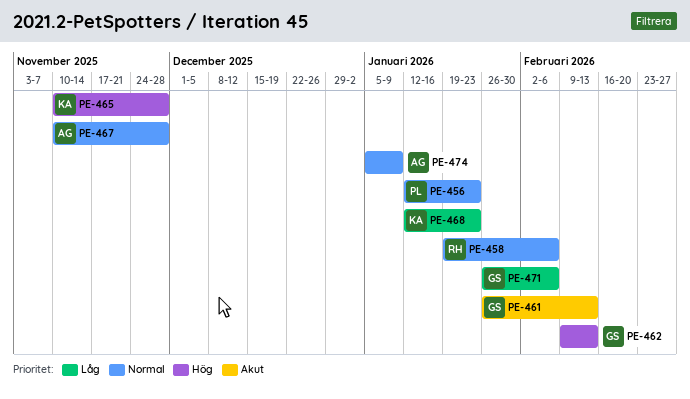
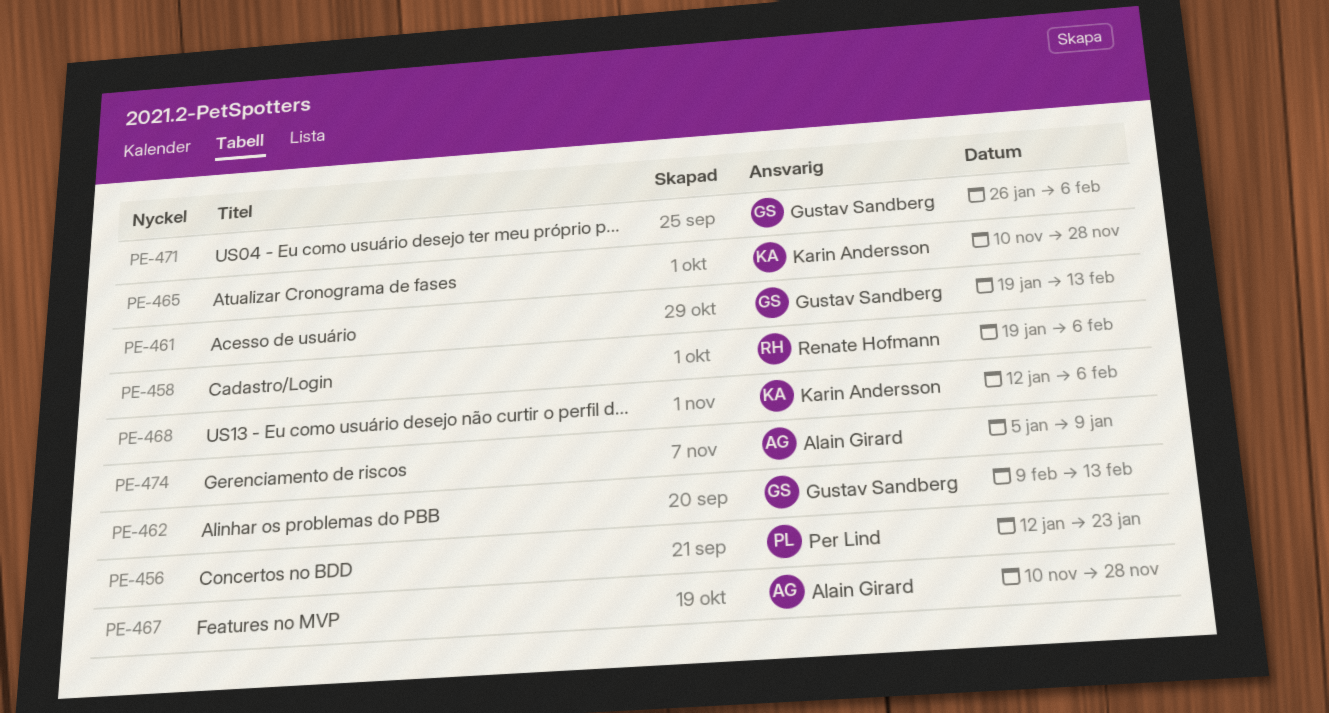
PE-461, start: Jan 26 -> Jan 19
PE-468, due: Jan 23 -> Feb 6

